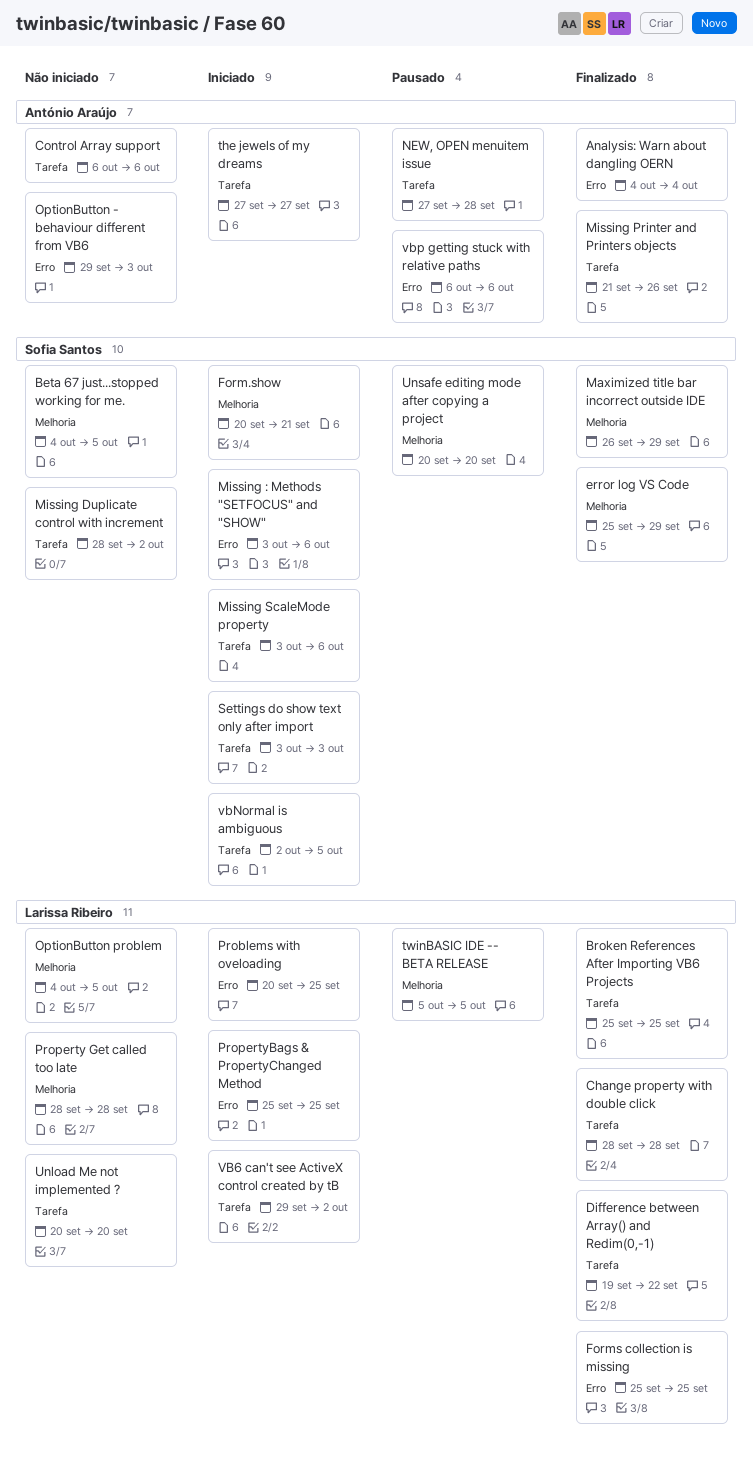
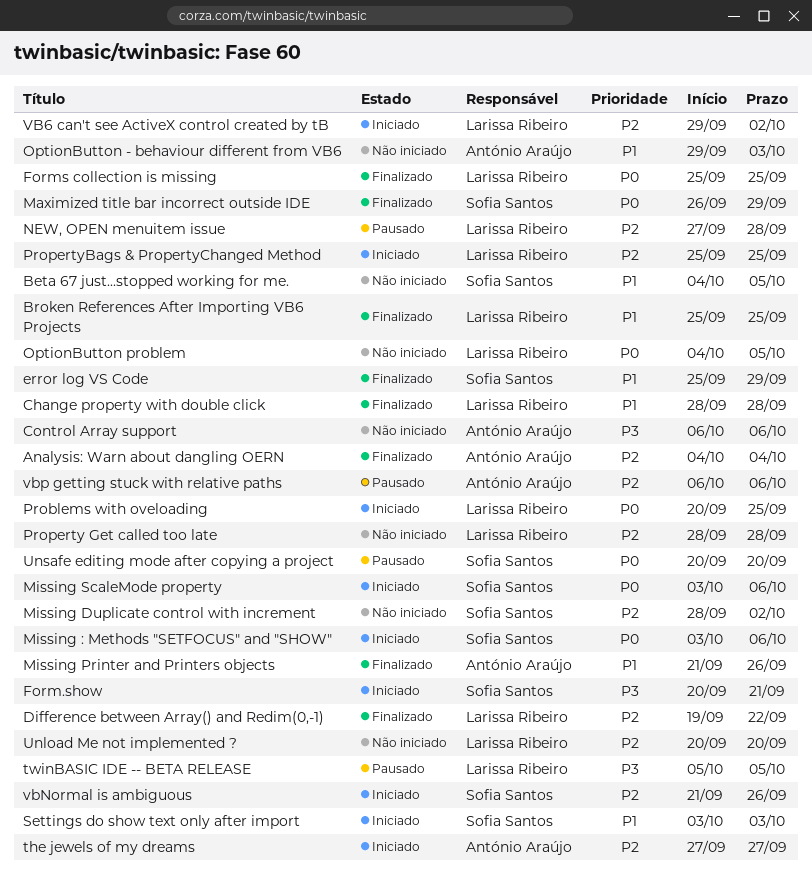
NEW, OPEN menuitem issue, owner: António Araújo -> Larissa Ribeiro
vbNormal is ambiguous, start: Oct 2 -> Sep 21
vbNormal is ambiguous, due: Oct 5 -> Sep 26

